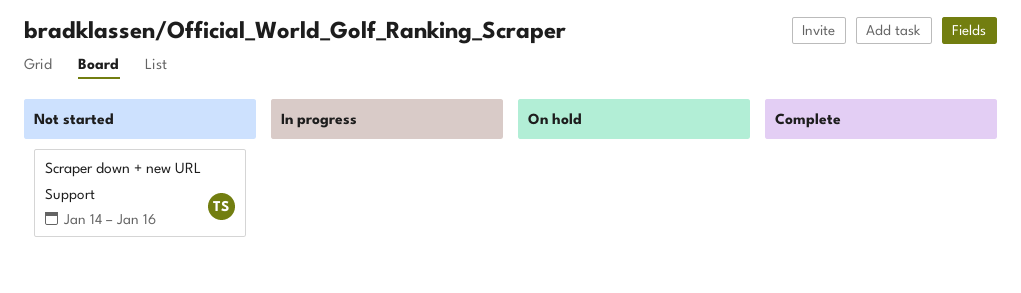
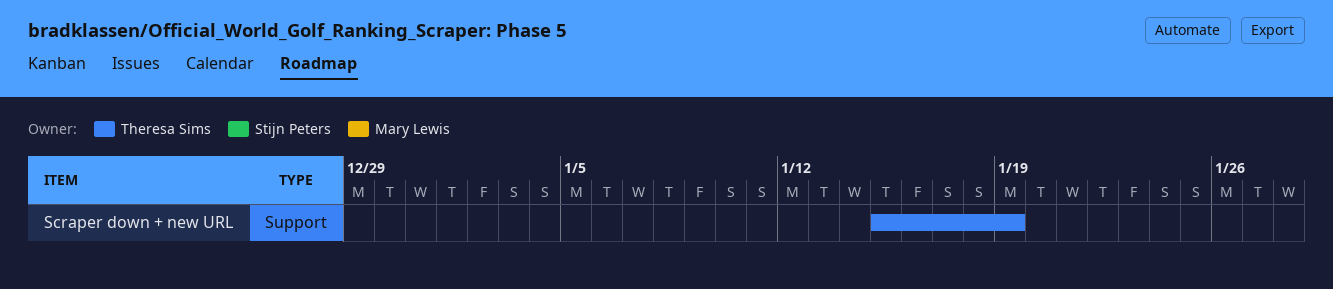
Scraper down + new URL, start: Jan 14 -> Jan 15
Scraper down + new URL, due: Jan 16 -> Jan 19

